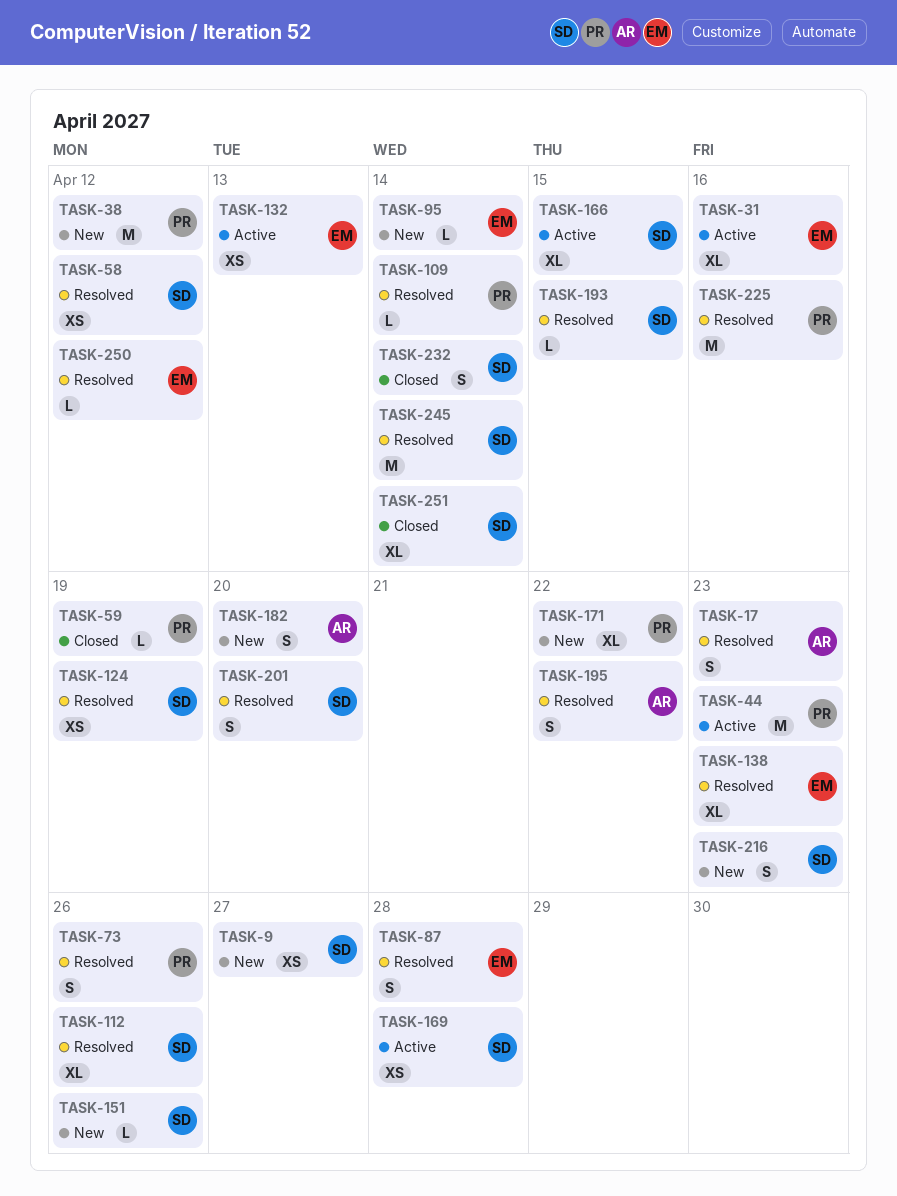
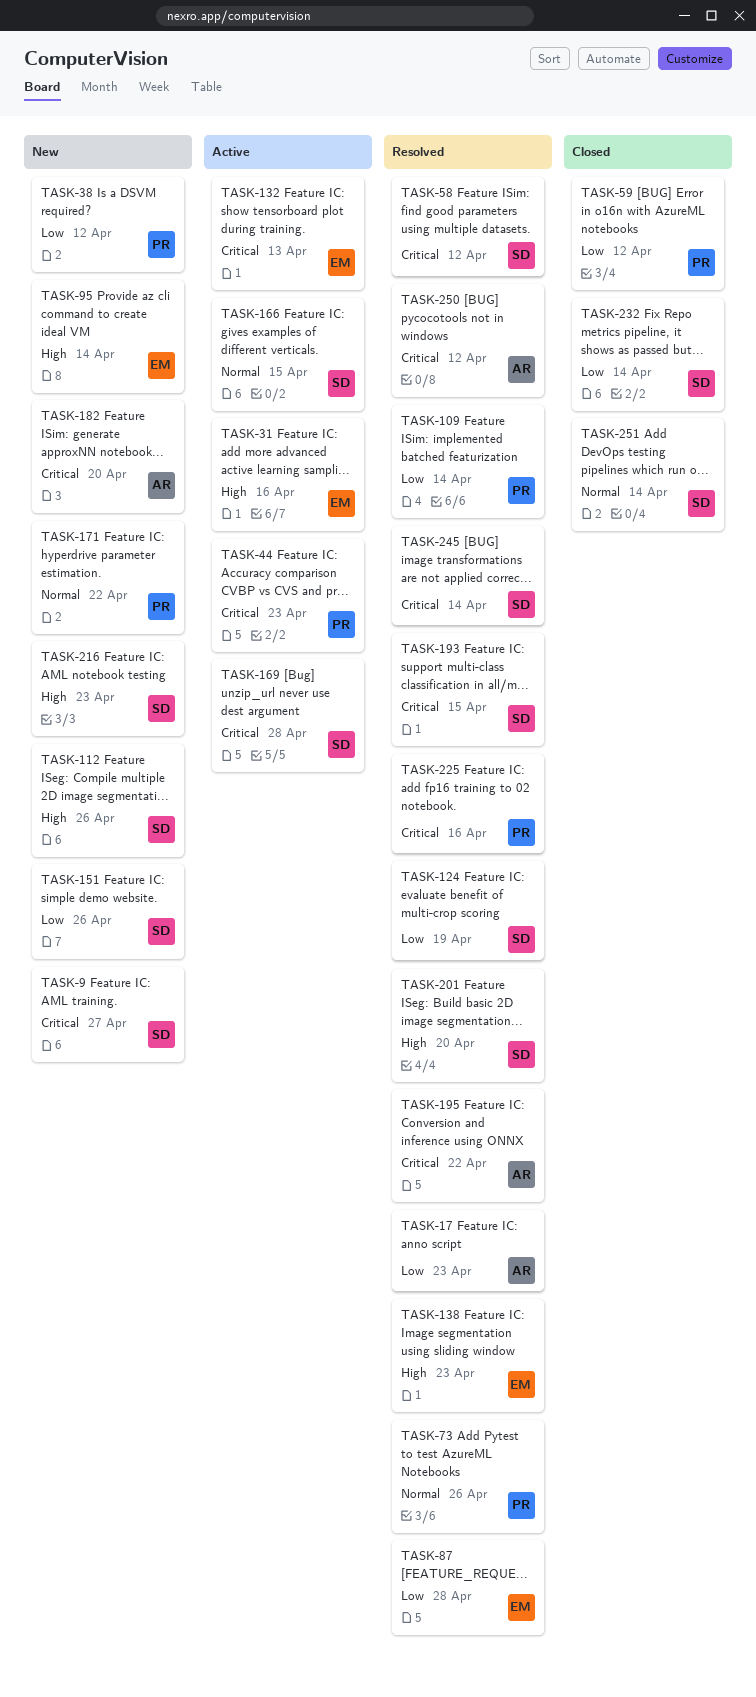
TASK-59, due: Apr 19 -> Apr 12
TASK-112, status: Resolved -> New
TASK-250, owner: EM -> AR

